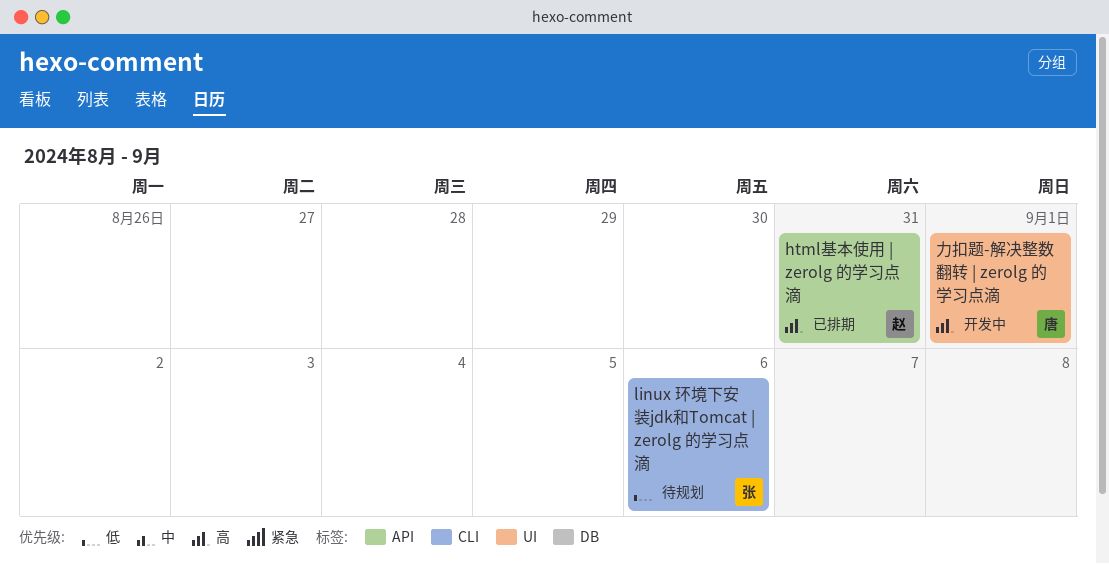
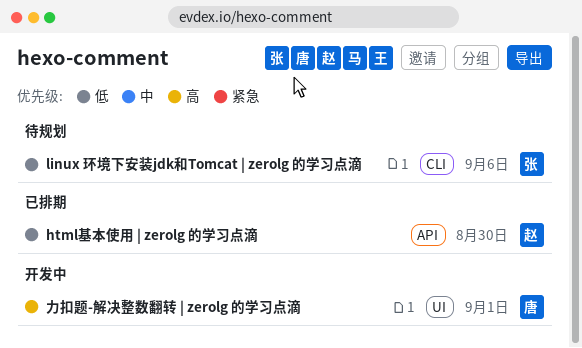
html基本使用 | zerolg 的学习点滴, priority: 高 -> 低
html基本使用 | zerolg 的学习点滴, due: Aug 31 -> Aug 30

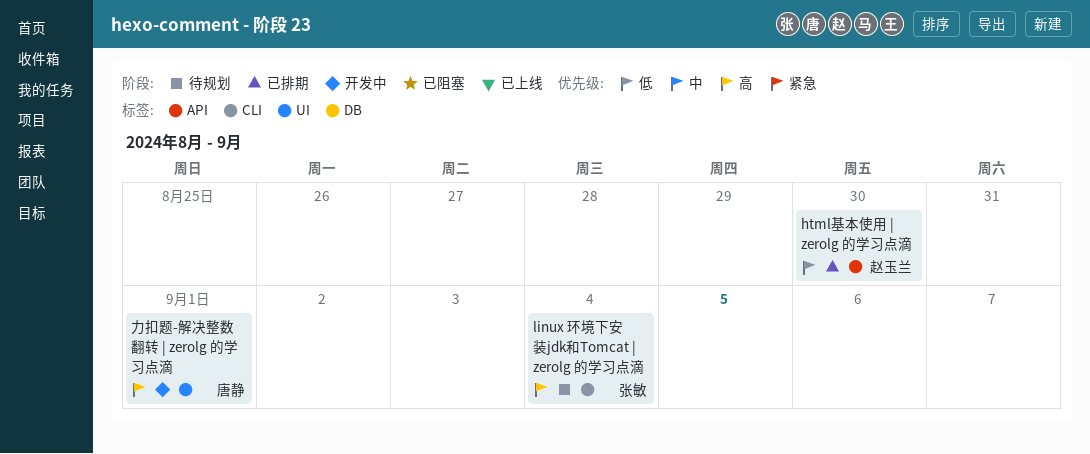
linux 环境下安装jdk和Tomcat | zerolg 的学习点滴, priority: 低 -> 高
linux 环境下安装jdk和Tomcat | zerolg 的学习点滴, due: Sep 6 -> Sep 4

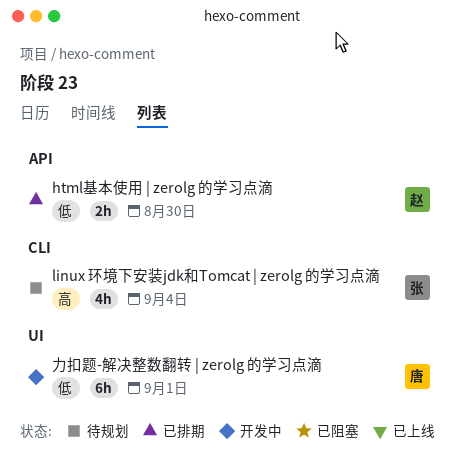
力扣题-解决整数翻转 | zerolg 的学习点滴, priority: 高 -> 低

